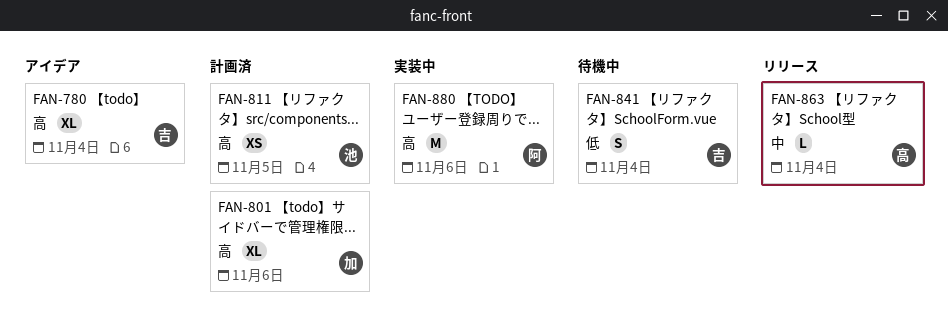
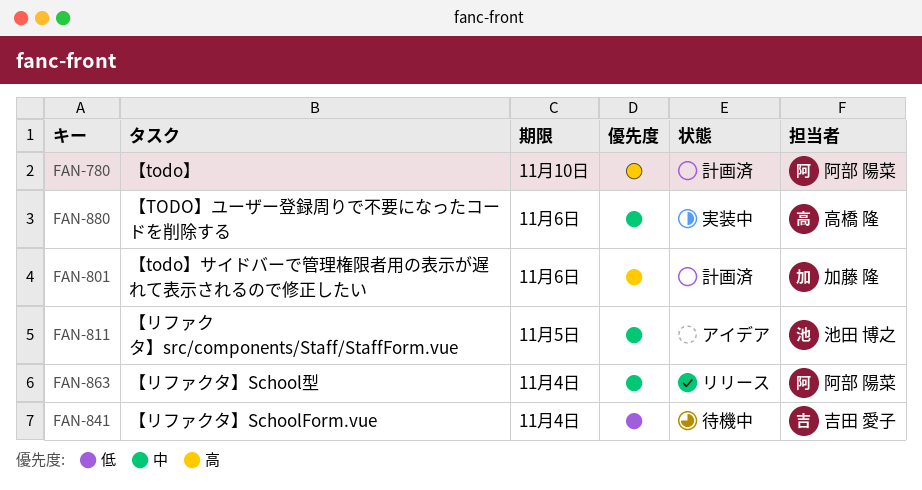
FAN-780, status: アイデア -> 計画済
FAN-780, owner: 吉田 愛子 -> 阿部 陽菜
FAN-780, due: Nov 4 -> Nov 10
FAN-811, status: 計画済 -> アイデア
FAN-811, priority: 高 -> 中
FAN-863, owner: 高橋 隆 -> 阿部 陽菜
FAN-880, owner: 阿部 陽菜 -> 高橋 隆
FAN-880, priority: 高 -> 中

